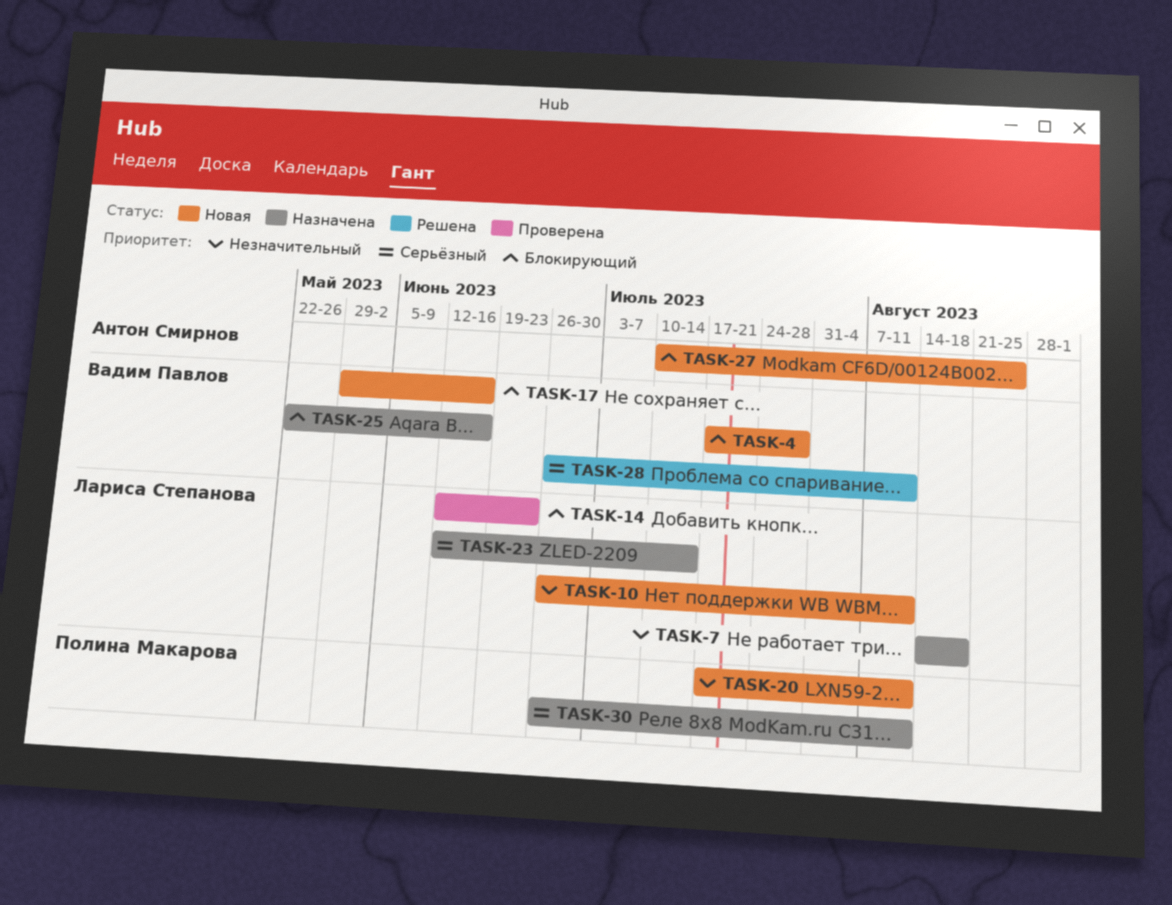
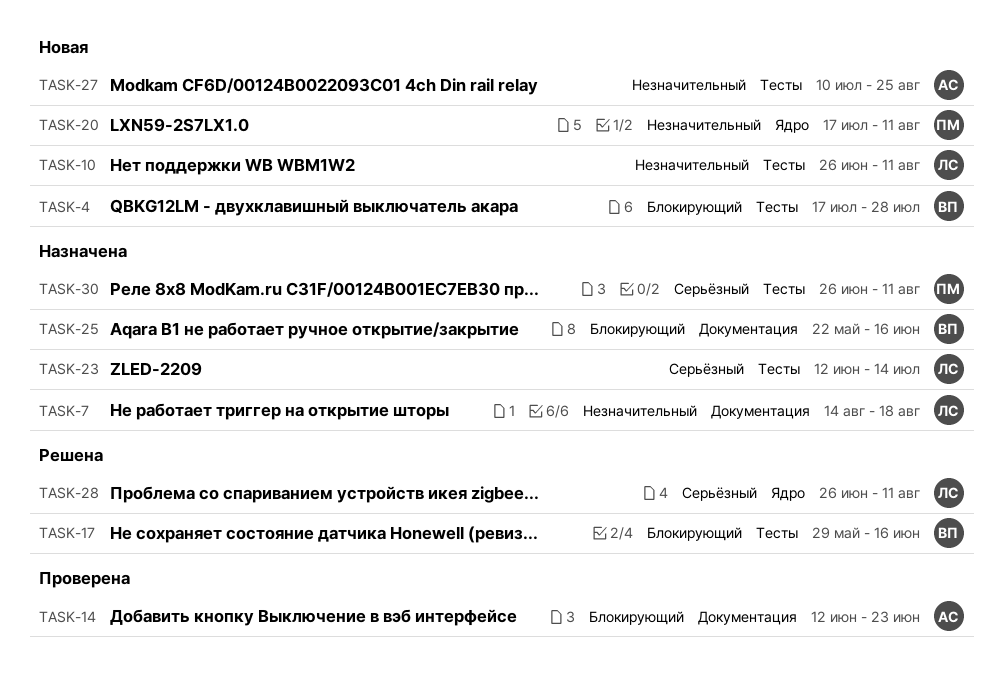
TASK-14, owner: Лариса Степанова -> Антон Смирнов
TASK-17, status: Новая -> Решена
TASK-27, priority: Блокирующий -> Незначительный
TASK-28, owner: Вадим Павлов -> Лариса Степанова

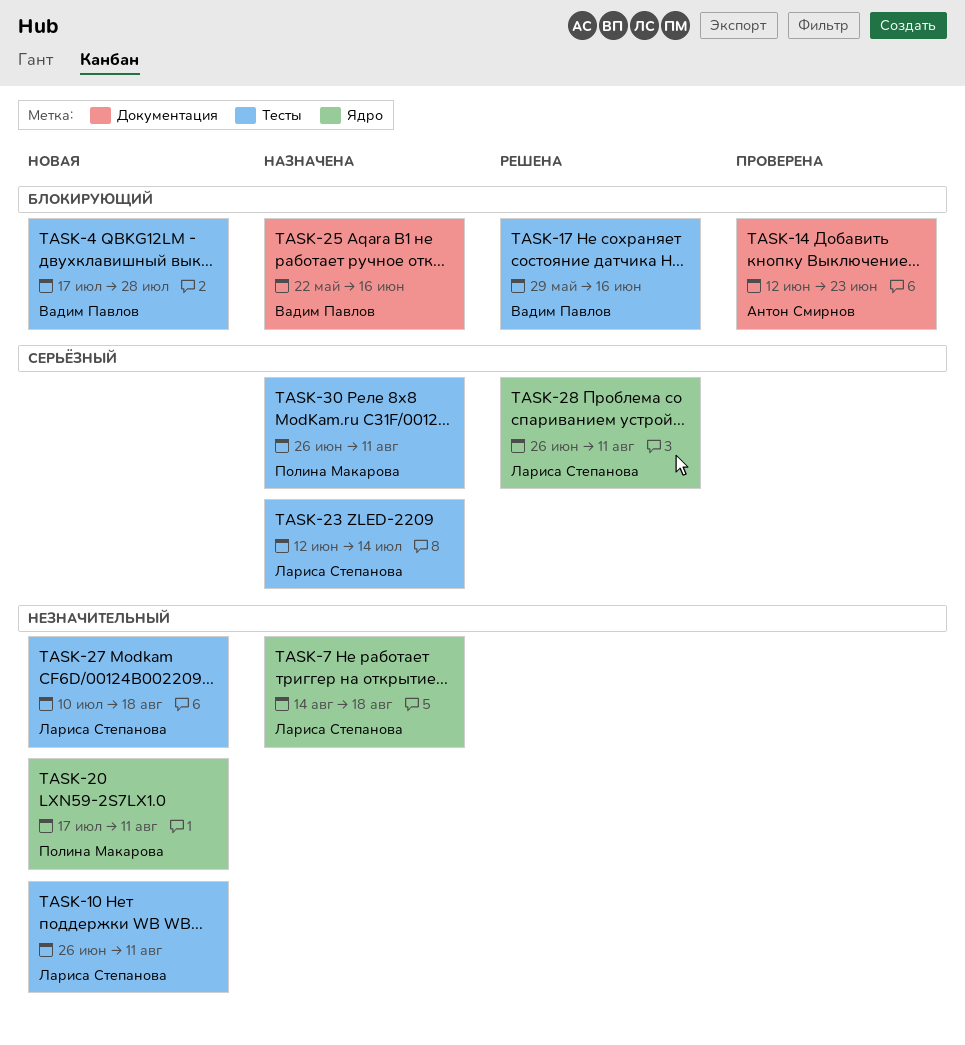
TASK-7, label: Документация -> Ядро
TASK-27, owner: Антон Смирнов -> Лариса Степанова
TASK-27, due: Aug 25 -> Aug 18

